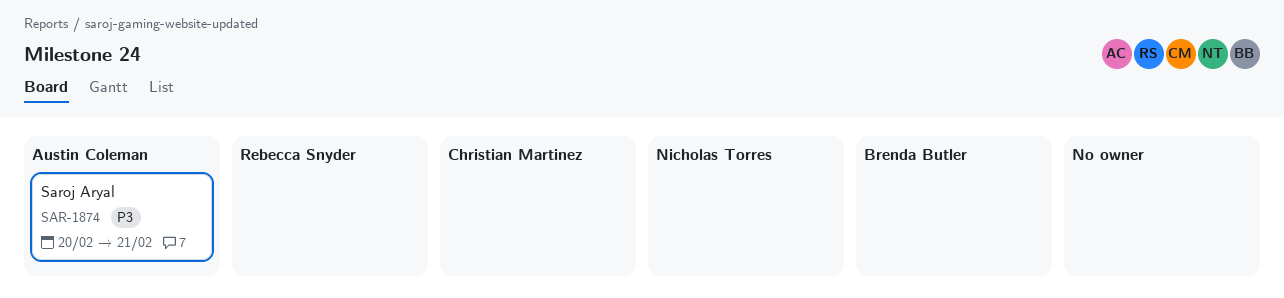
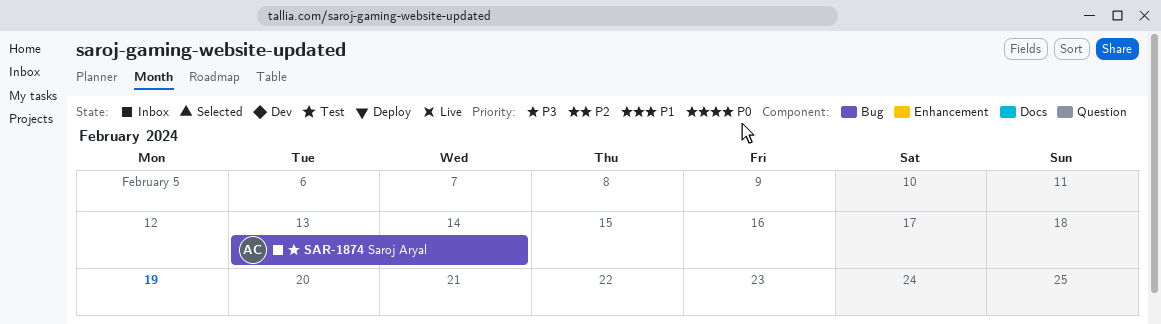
SAR-1874, start: Feb 20 -> Feb 13
SAR-1874, due: Feb 21 -> Feb 14

